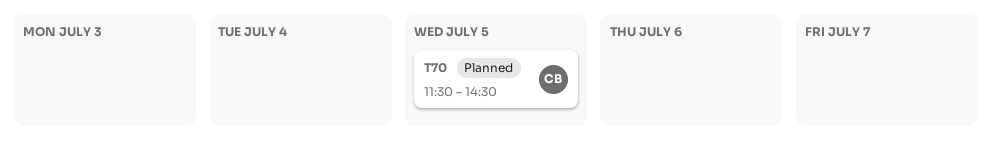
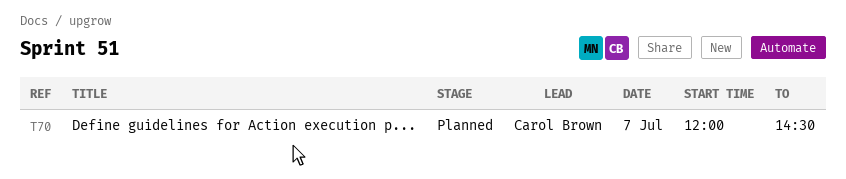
T70, day: Jul 5 -> Jul 7
T70, begins: 11:30 -> 12:00

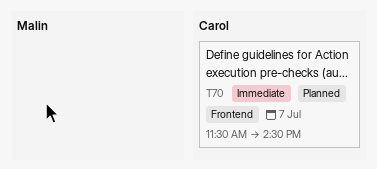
T70, begins: 12:00 -> 11:30

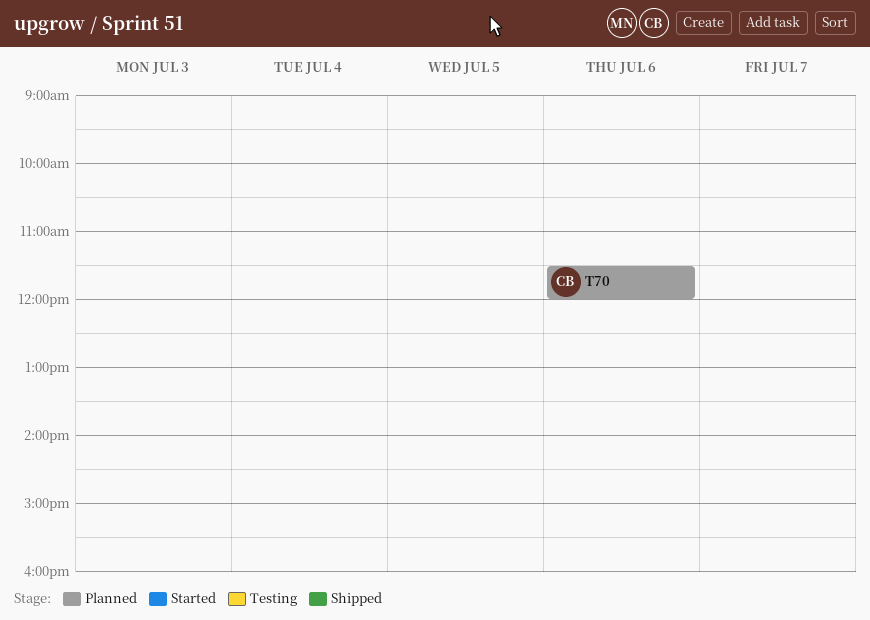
T70, day: Jul 7 -> Jul 6
T70, ends: 14:30 -> 12:00

